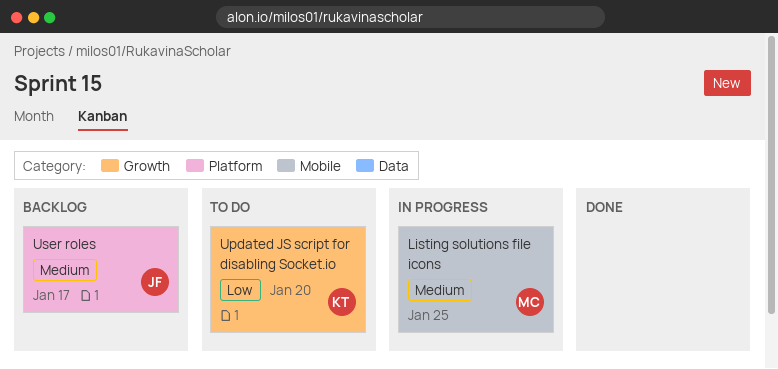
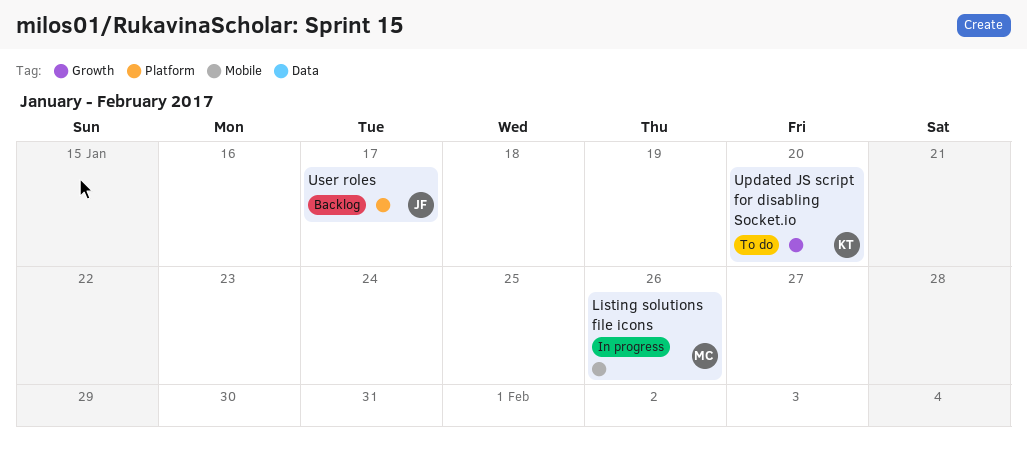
Listing solutions file icons, due: Jan 25 -> Jan 26

